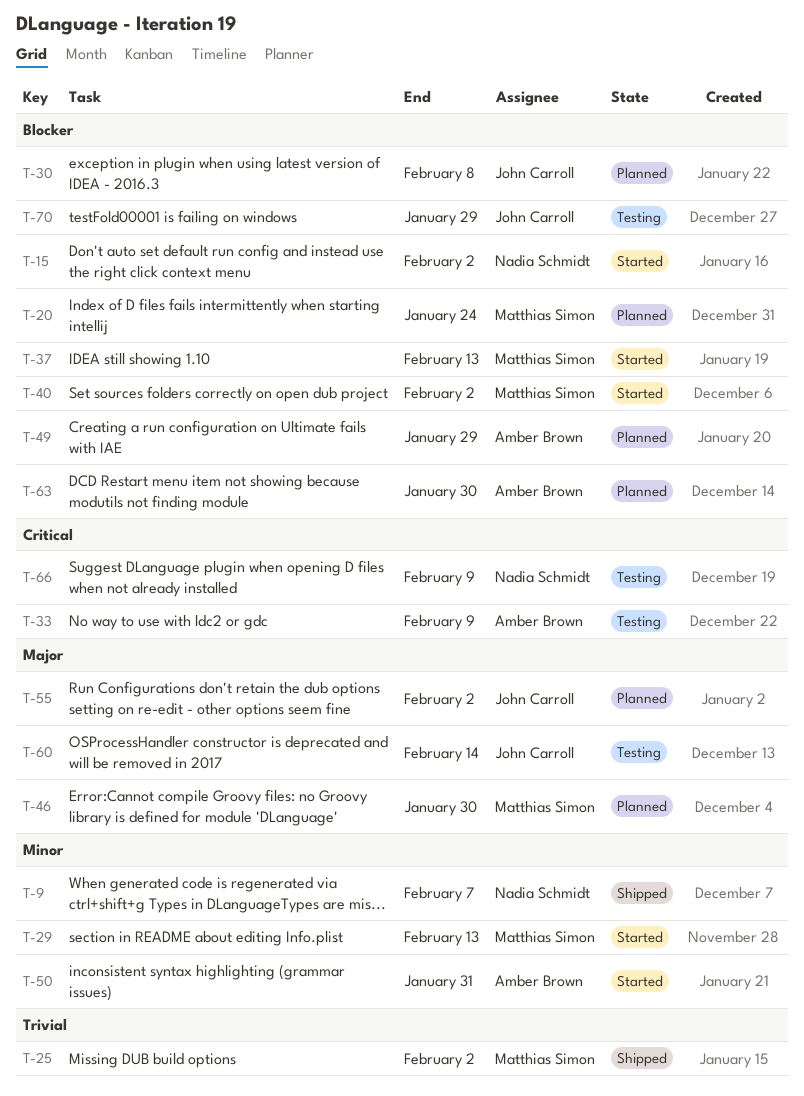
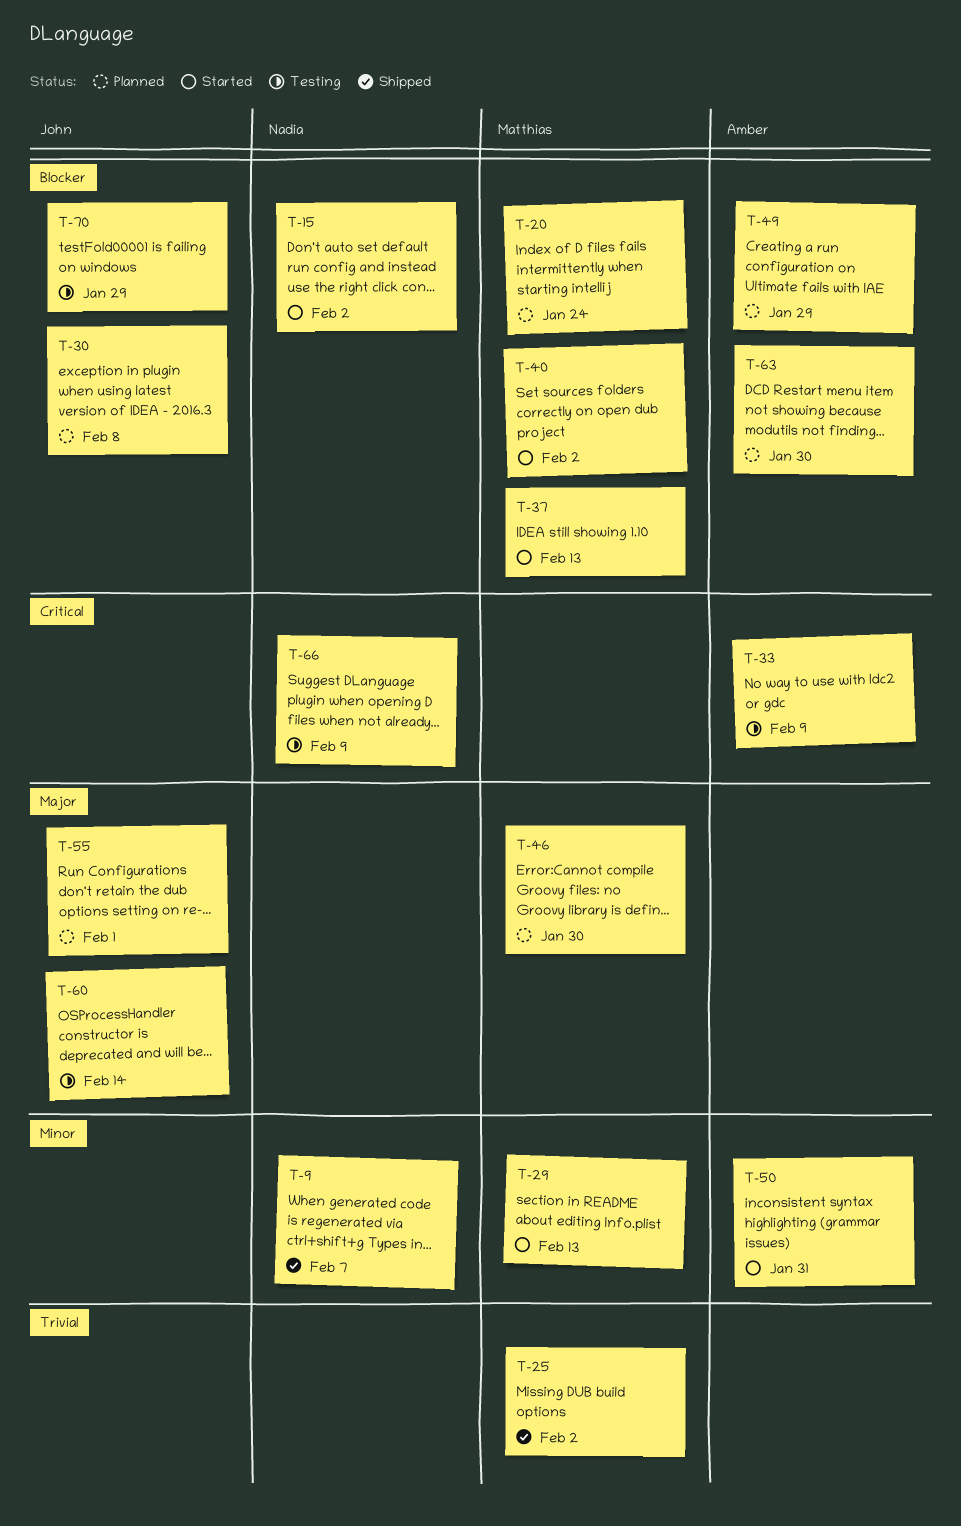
T-55, due: Feb 2 -> Feb 1

